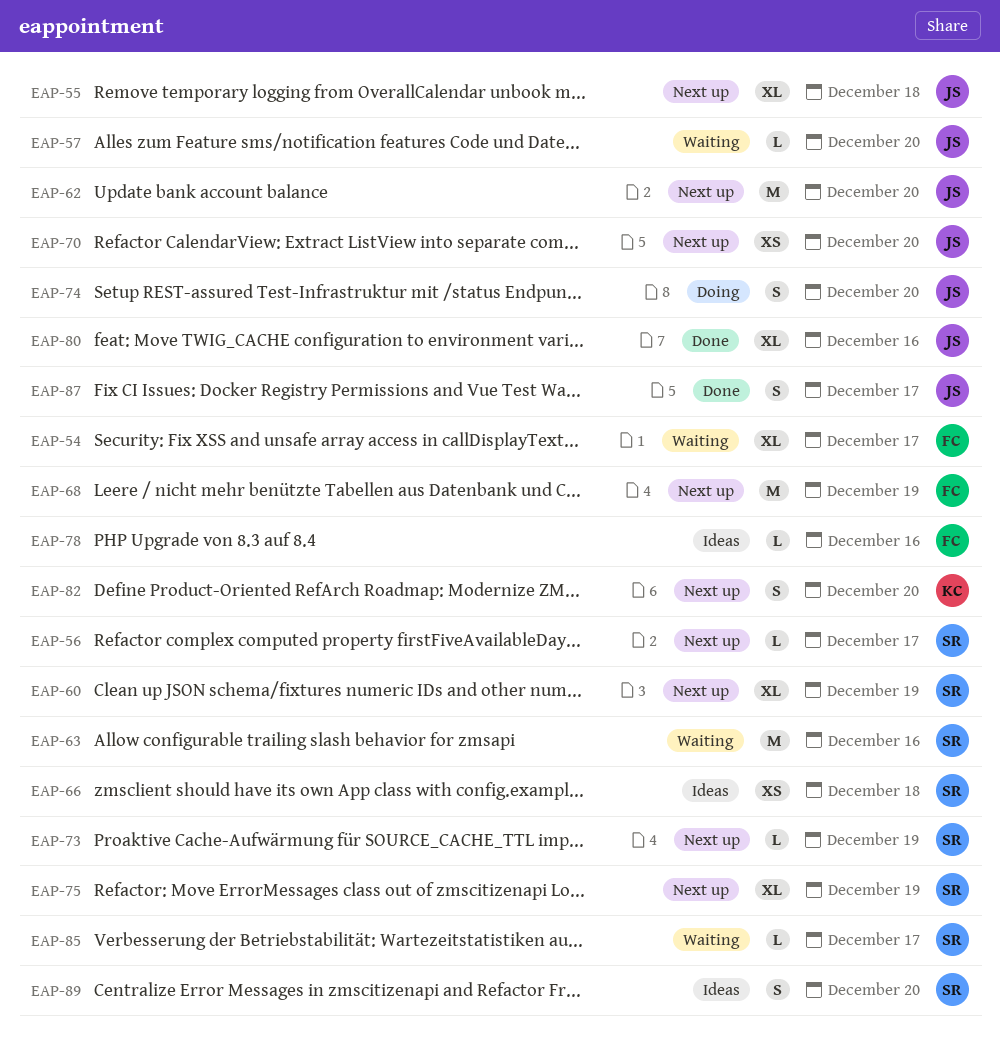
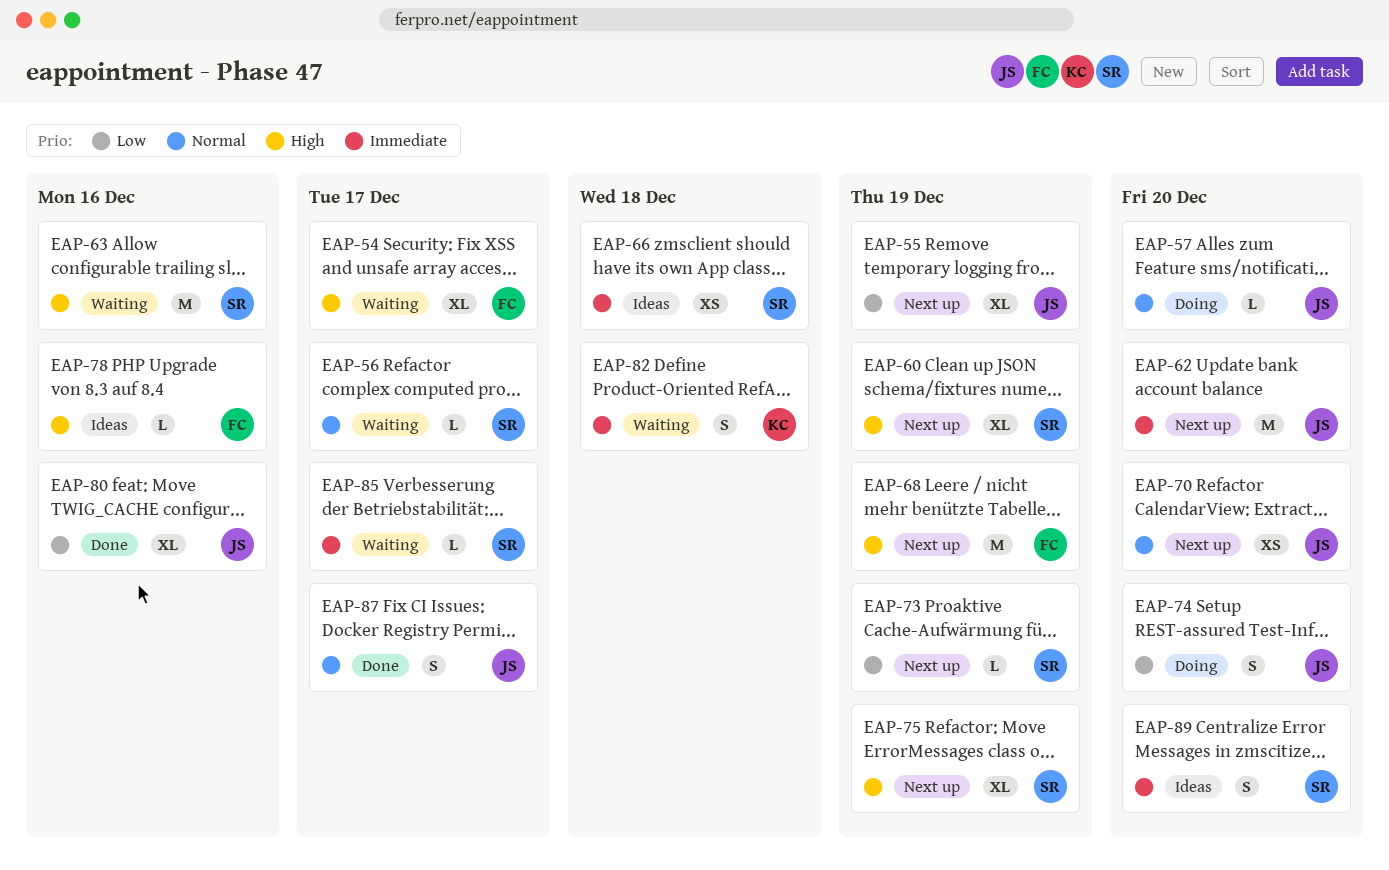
EAP-55, due: Dec 18 -> Dec 19
EAP-56, status: Next up -> Waiting
EAP-57, status: Waiting -> Doing
EAP-82, status: Next up -> Waiting
EAP-82, due: Dec 20 -> Dec 18

